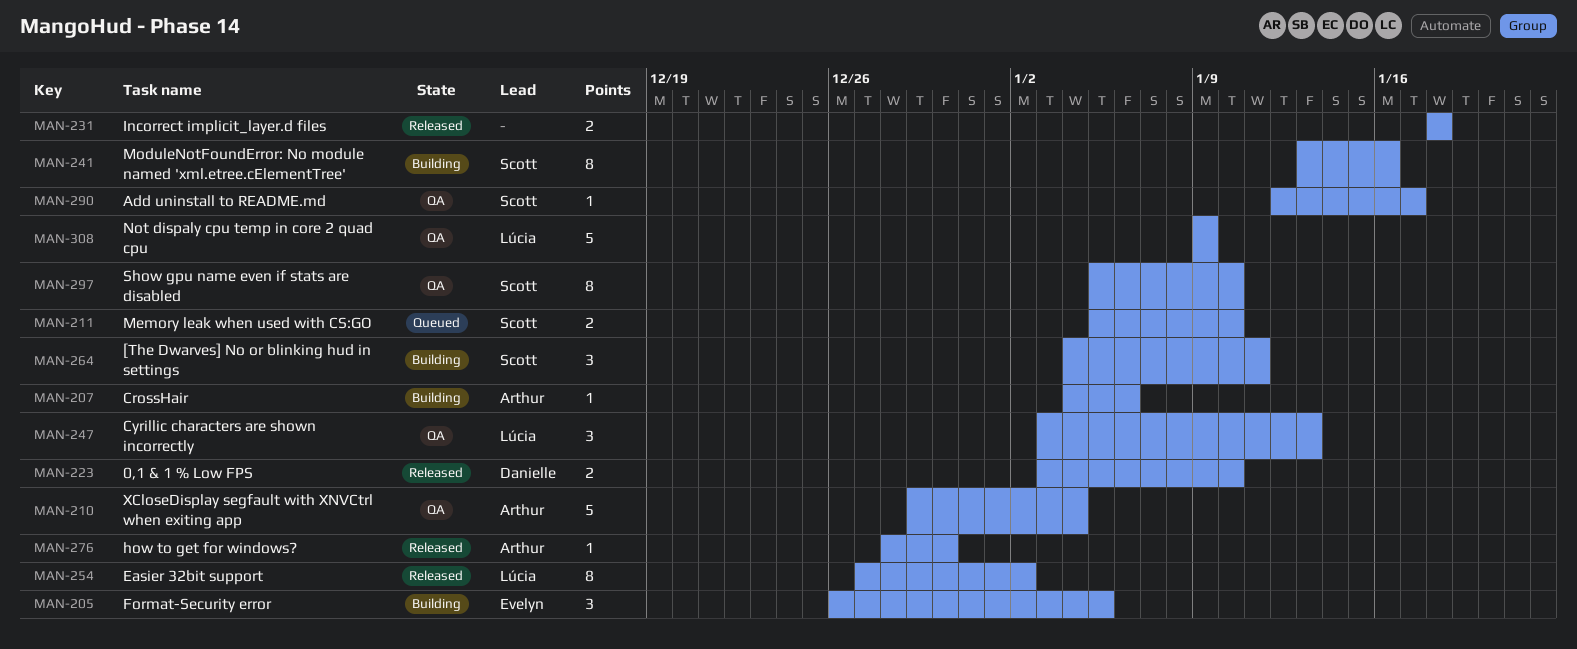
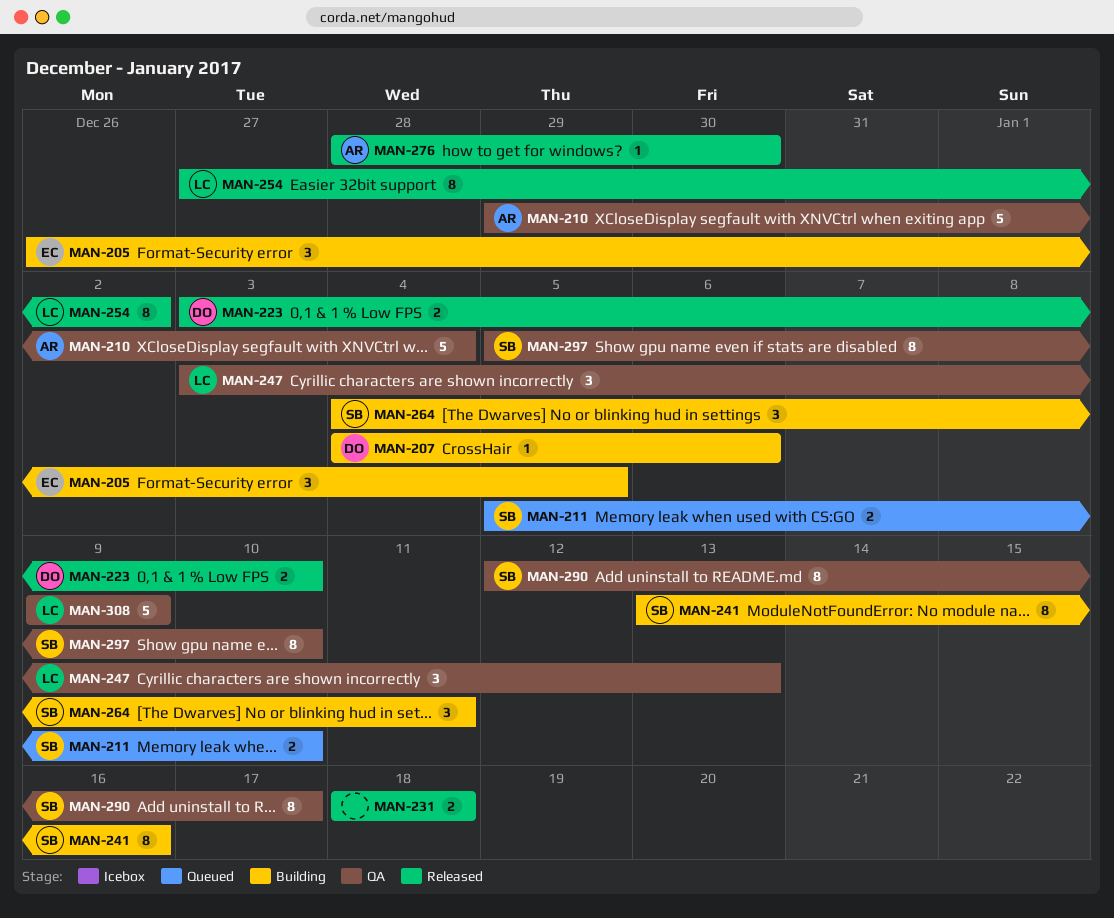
MAN-207, owner: Arthur -> Danielle
MAN-290, estimate: 1 -> 8

